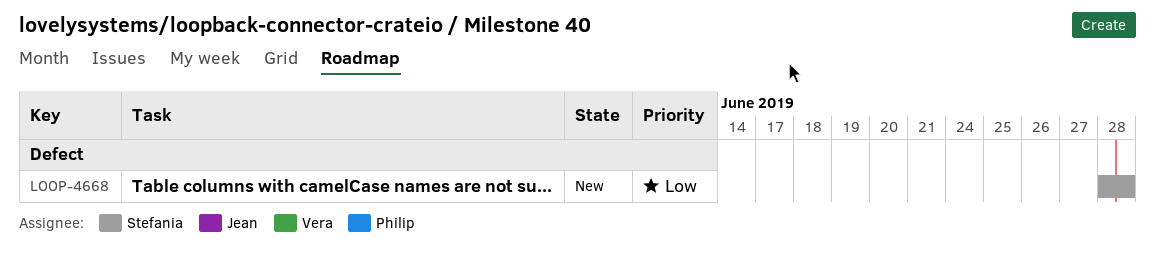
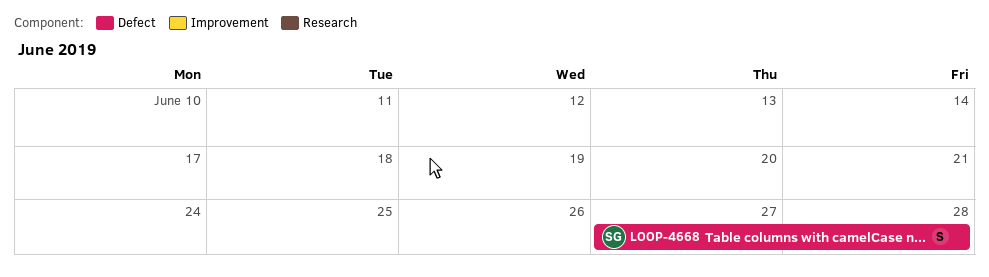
LOOP-4668, start: Jun 28 -> Jun 27

